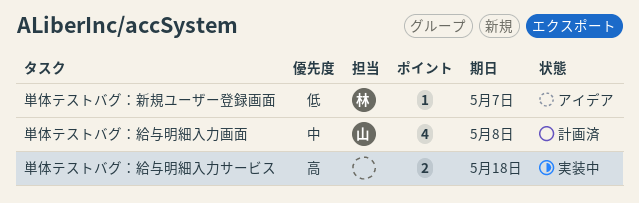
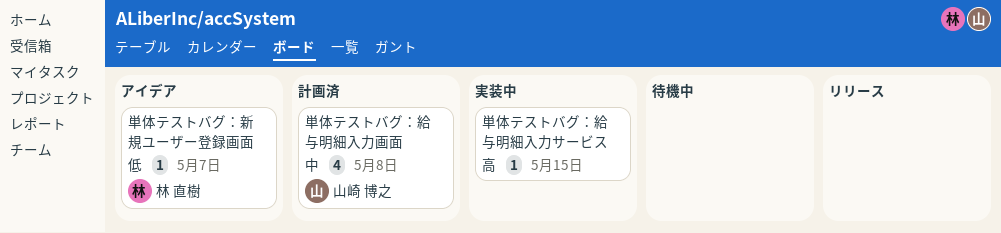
単体テストバグ：給与明細入力サービス, estimate: 2 -> 1
単体テストバグ：給与明細入力サービス, due: May 18 -> May 15

